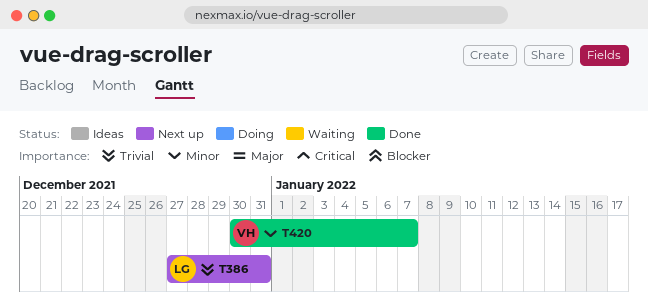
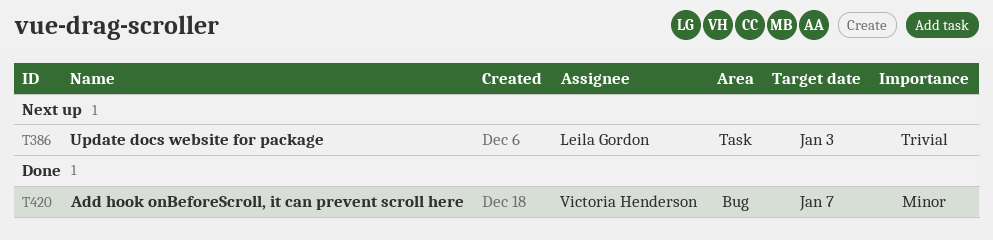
T386, due: Dec 31 -> Jan 3

